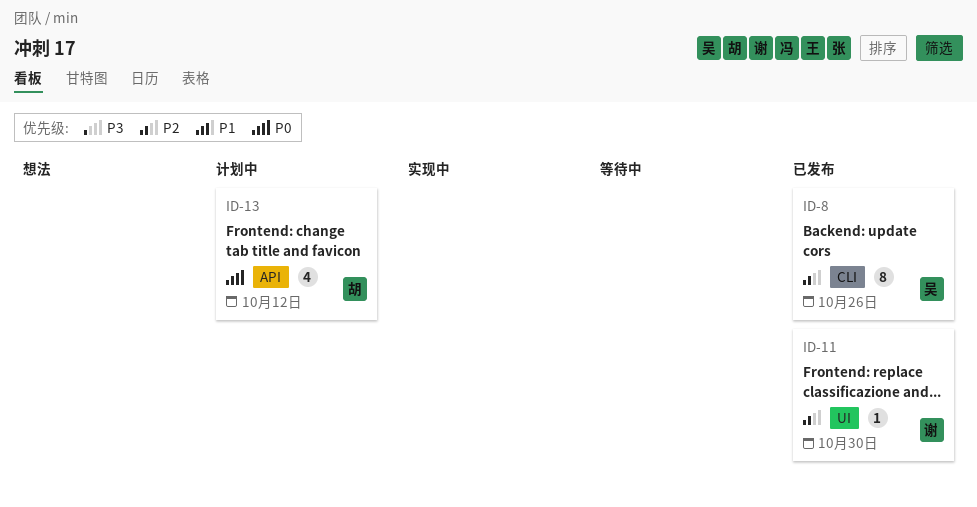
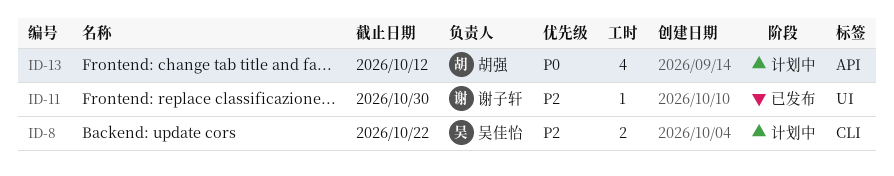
ID-8, status: 已发布 -> 计划中
ID-8, estimate: 8 -> 2
ID-8, due: Oct 26 -> Oct 22

